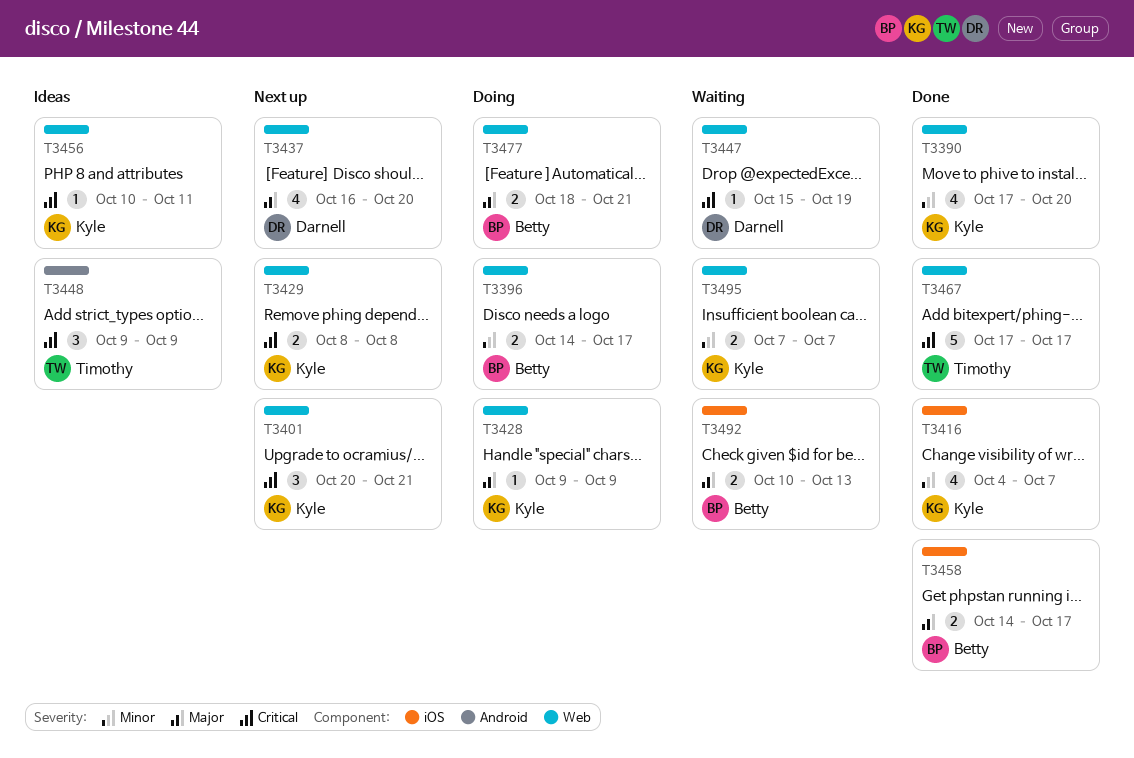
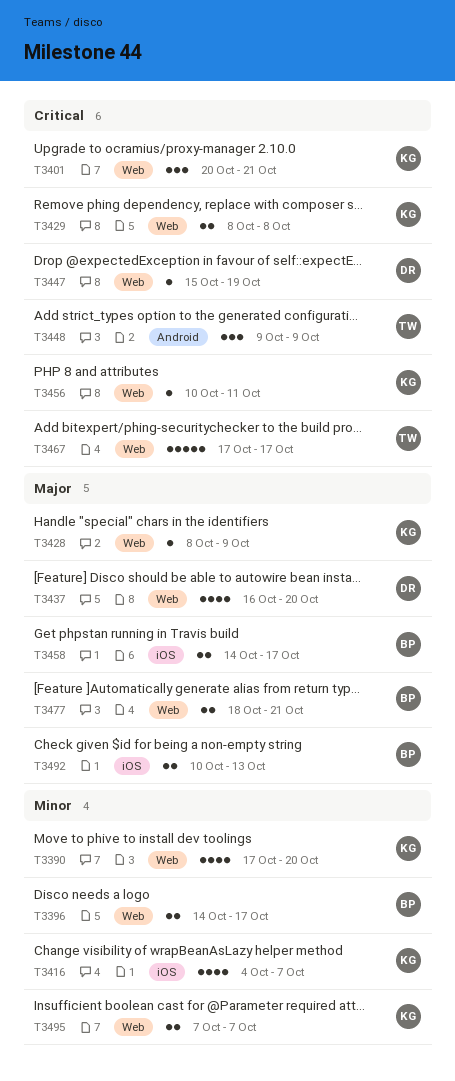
T3428, start: Oct 9 -> Oct 8

